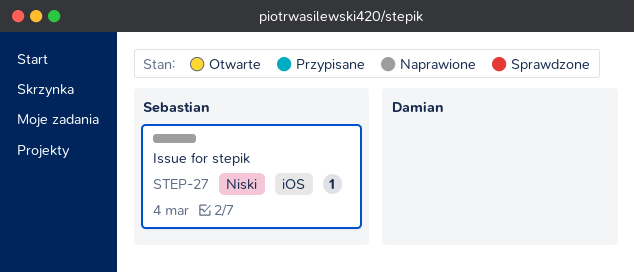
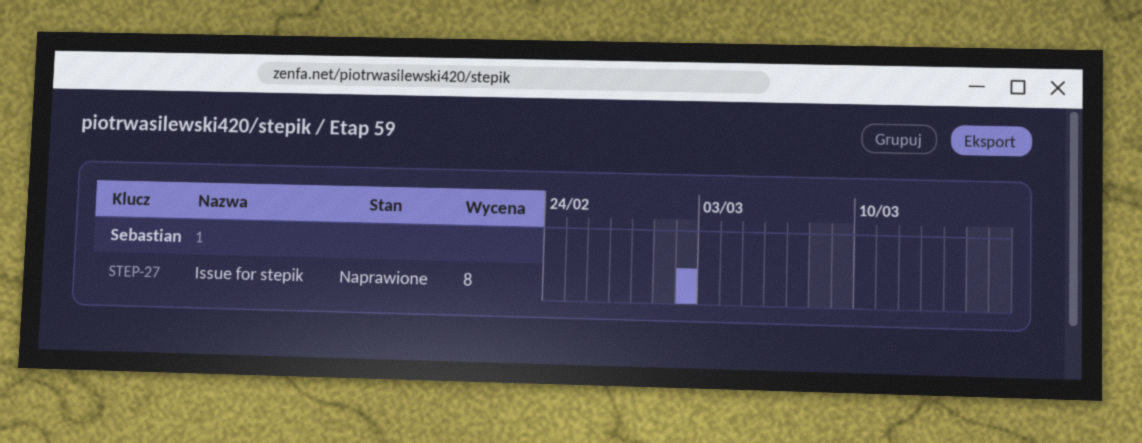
STEP-27, estimate: 1 -> 8
STEP-27, due: Mar 4 -> Mar 2

